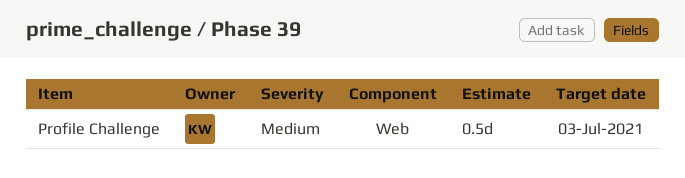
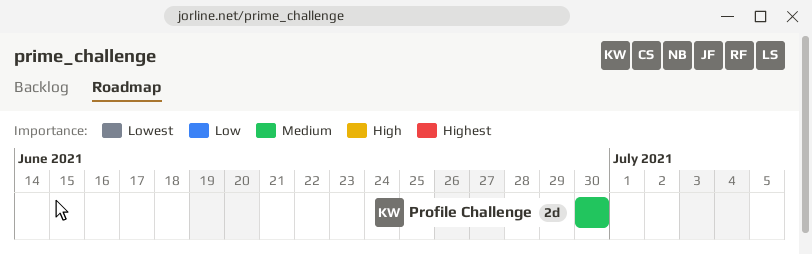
Profile Challenge, estimate: 0.5d -> 2d
Profile Challenge, due: Jul 3 -> Jun 30

